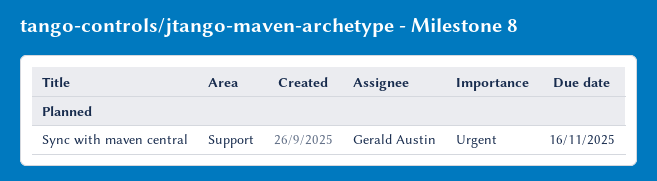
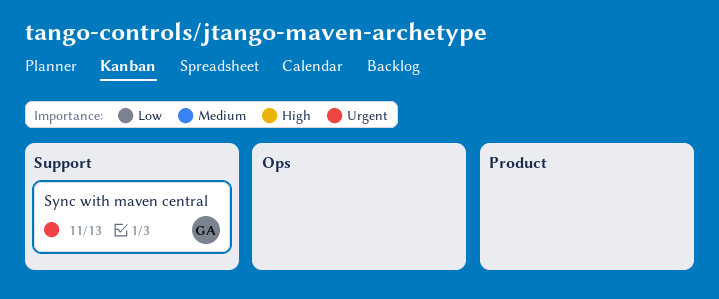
Sync with maven central, due: Nov 16 -> Nov 13

